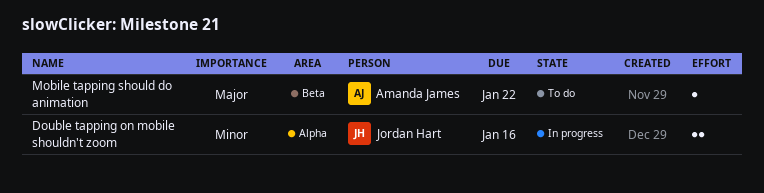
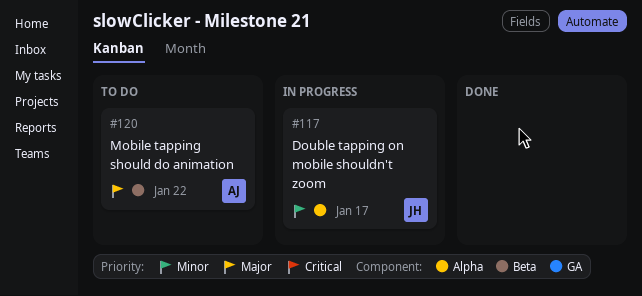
Double tapping on mobile shouldn't zoom, due: Jan 16 -> Jan 17

